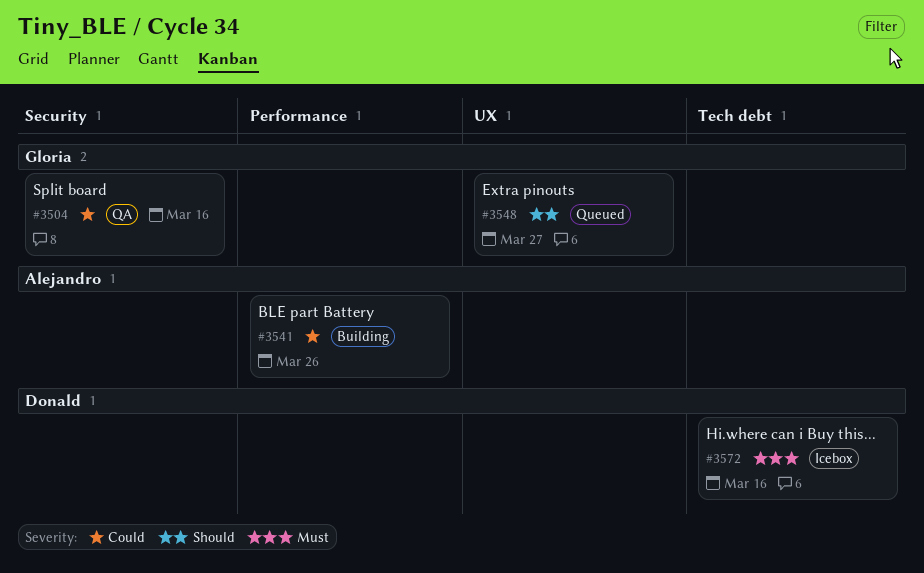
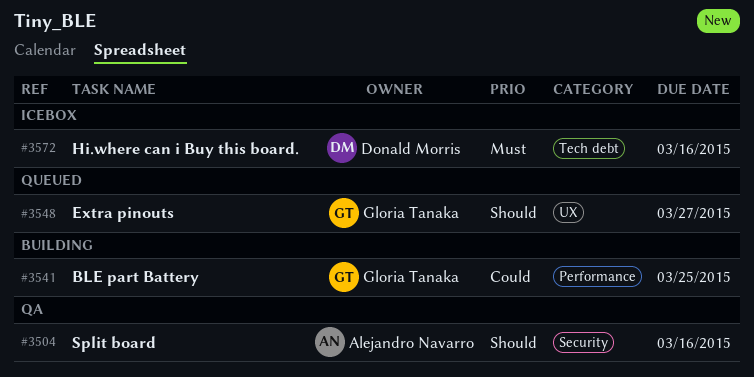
#3504, owner: Gloria Tanaka -> Alejandro Navarro
#3504, priority: Could -> Should
#3541, owner: Alejandro Navarro -> Gloria Tanaka
#3541, due: Mar 26 -> Mar 25

